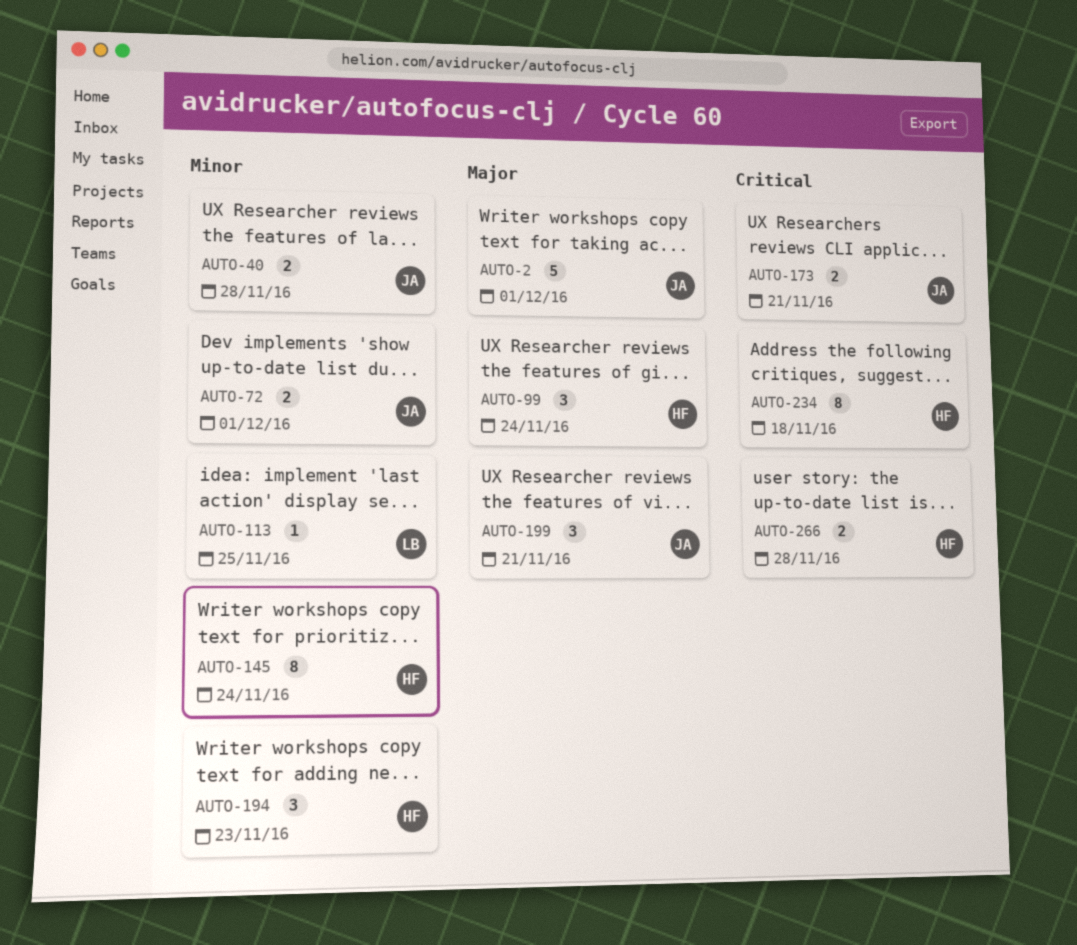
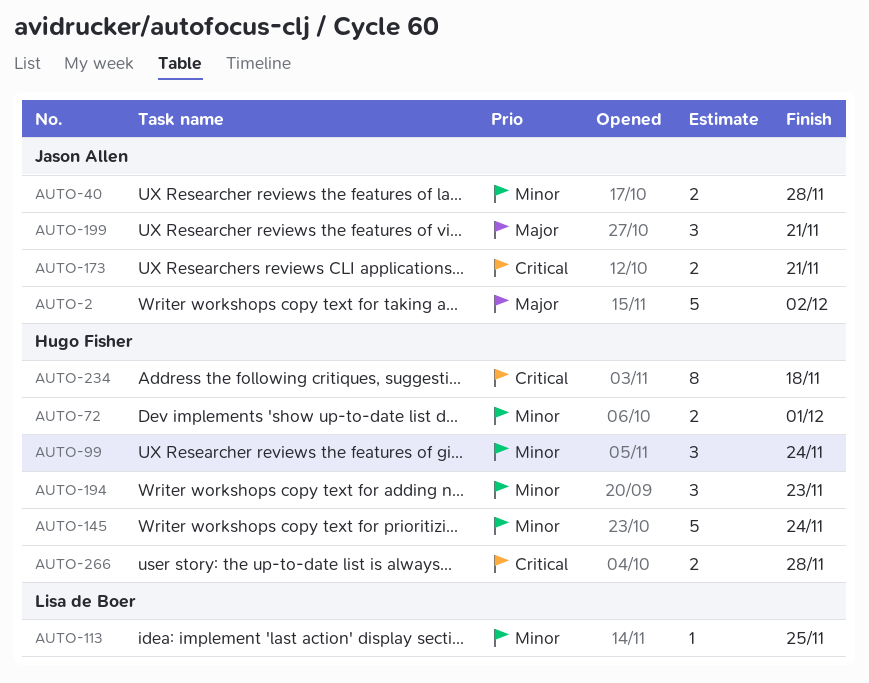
AUTO-2, due: Dec 1 -> Dec 2
AUTO-72, owner: Jason Allen -> Hugo Fisher
AUTO-99, priority: Major -> Minor
AUTO-145, estimate: 8 -> 5

